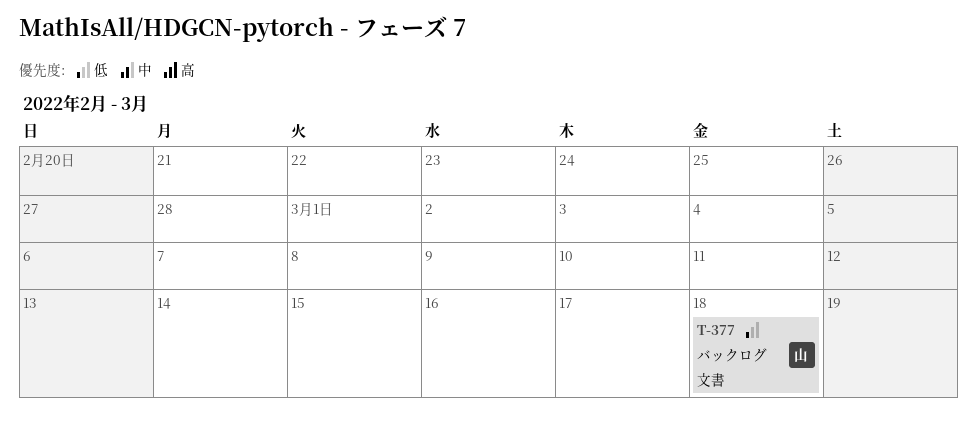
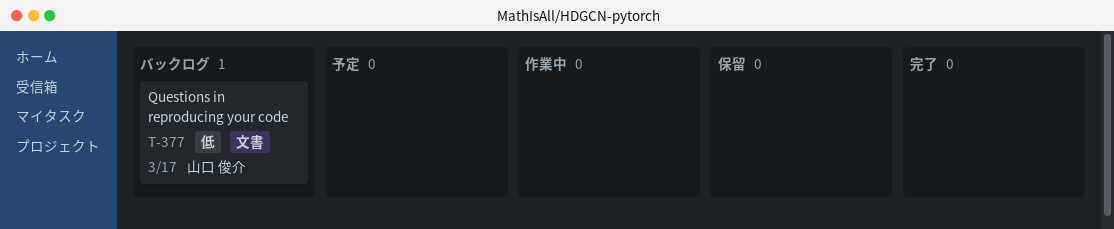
T-377, due: Mar 18 -> Mar 17

